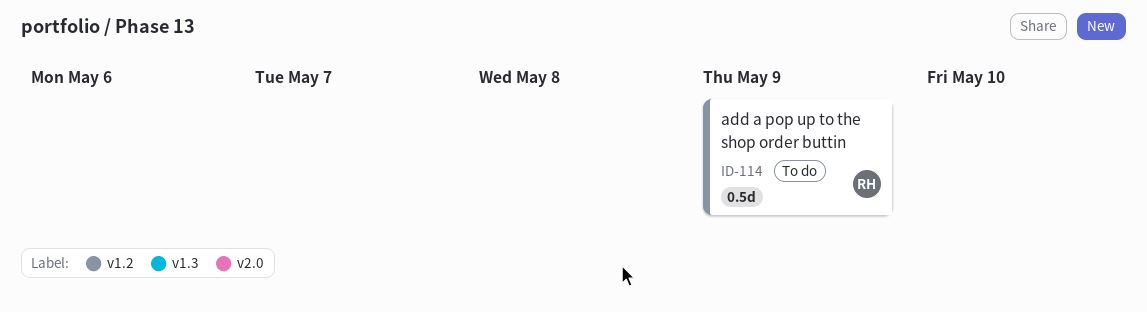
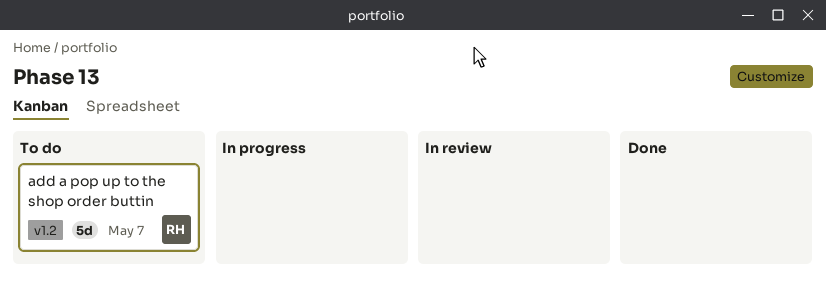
add a pop up to the shop order buttin, estimate: 0.5d -> 5d
add a pop up to the shop order buttin, due: May 9 -> May 7

